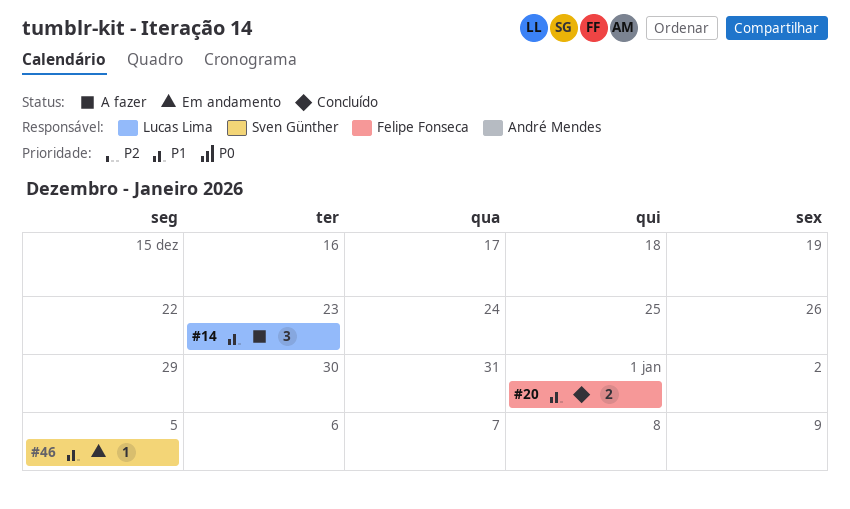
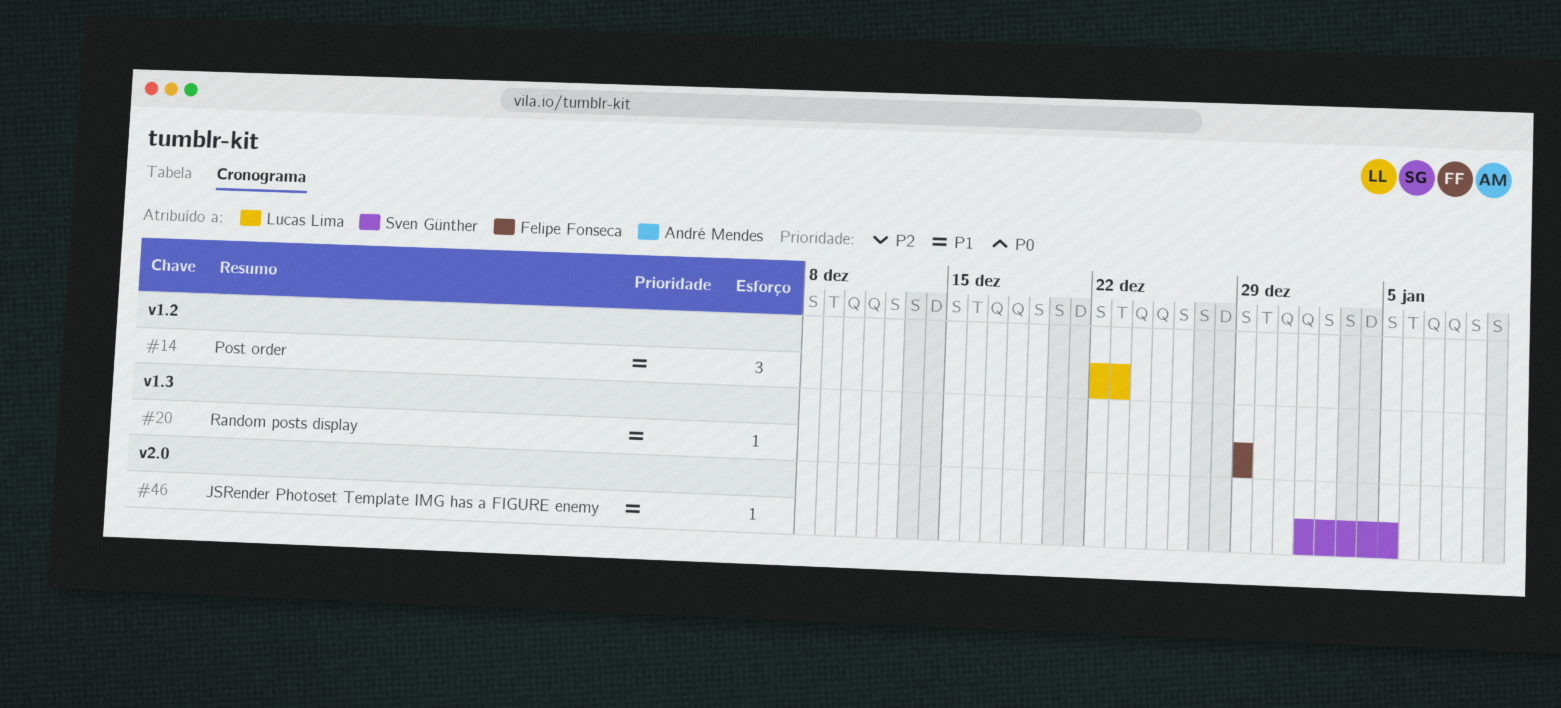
#20, estimate: 2 -> 1
#20, due: Jan 1 -> Dec 29

